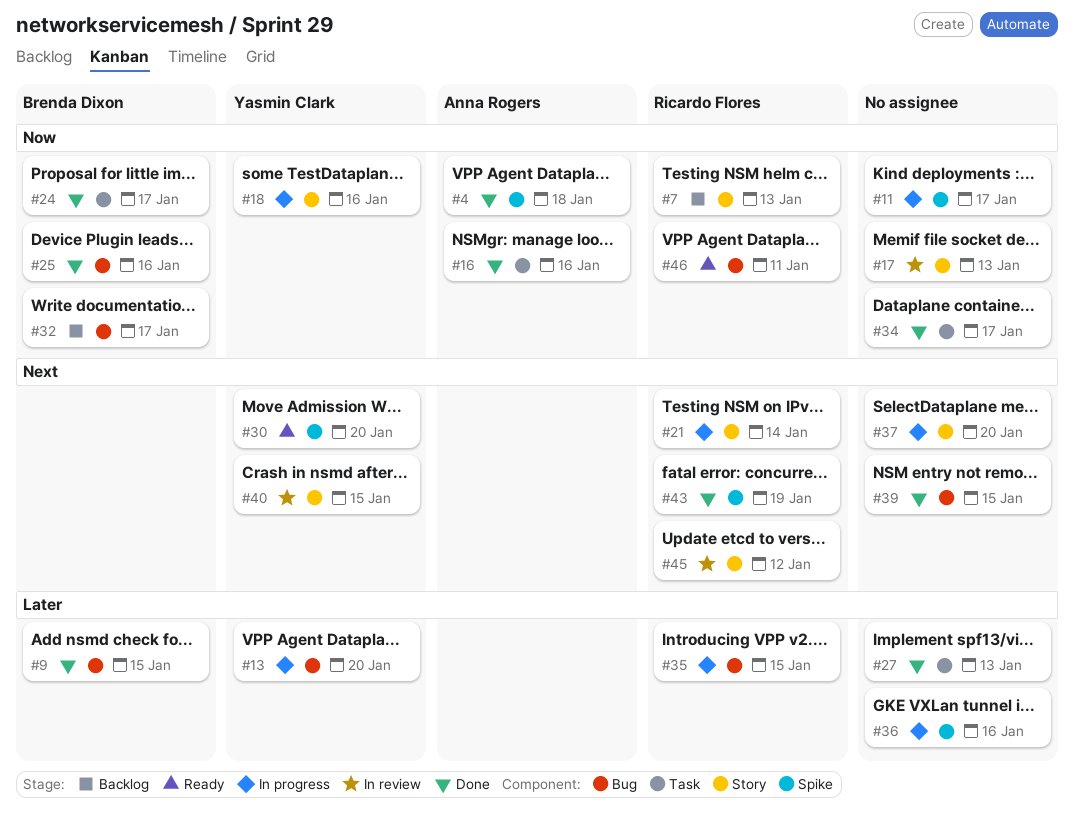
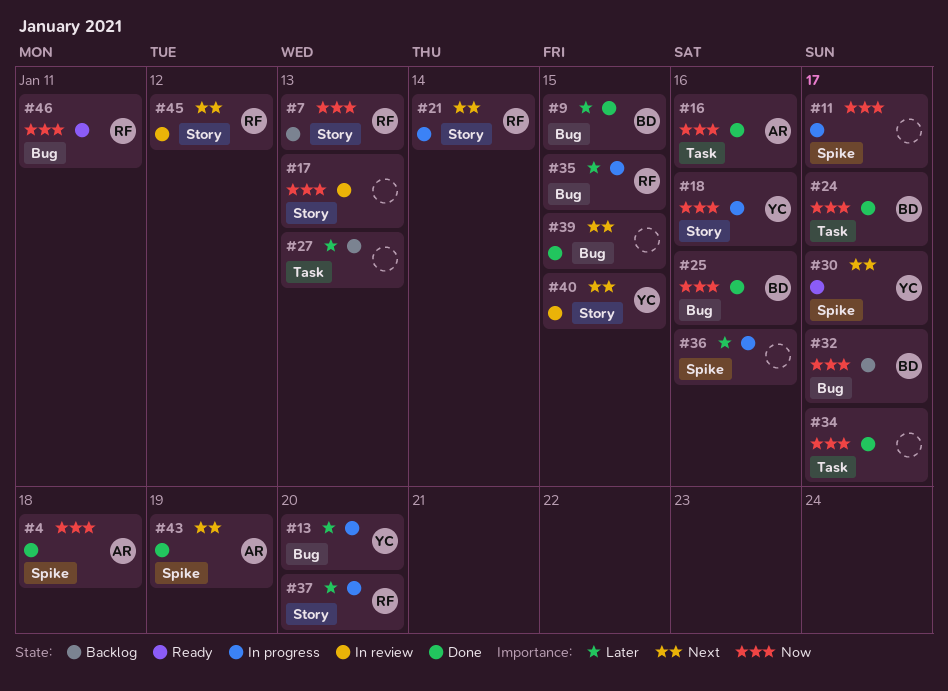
#27, status: Done -> Backlog
#30, due: Jan 20 -> Jan 17
#37, owner: none -> Ricardo Flores
#37, priority: Next -> Later
#43, owner: Ricardo Flores -> Anna Rogers

